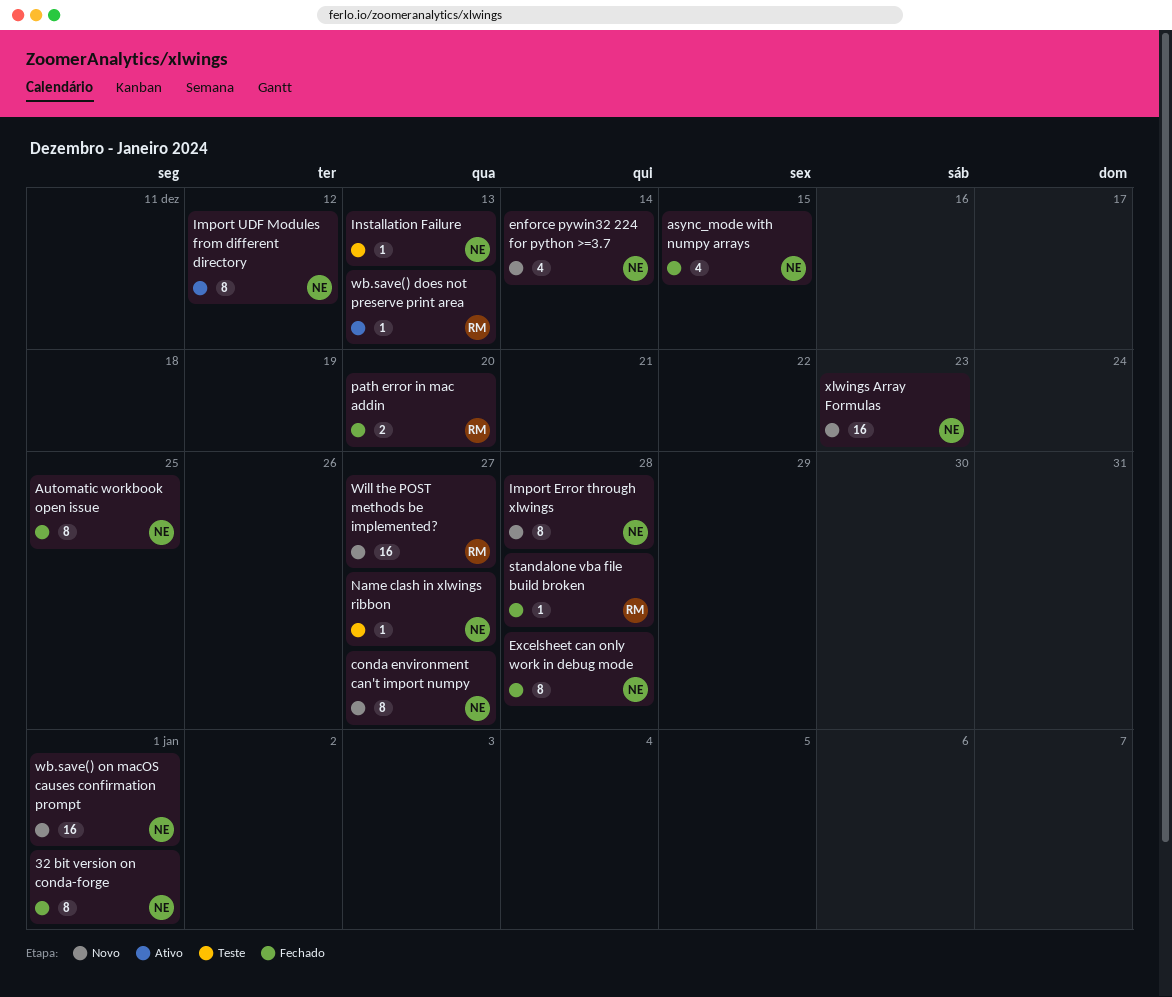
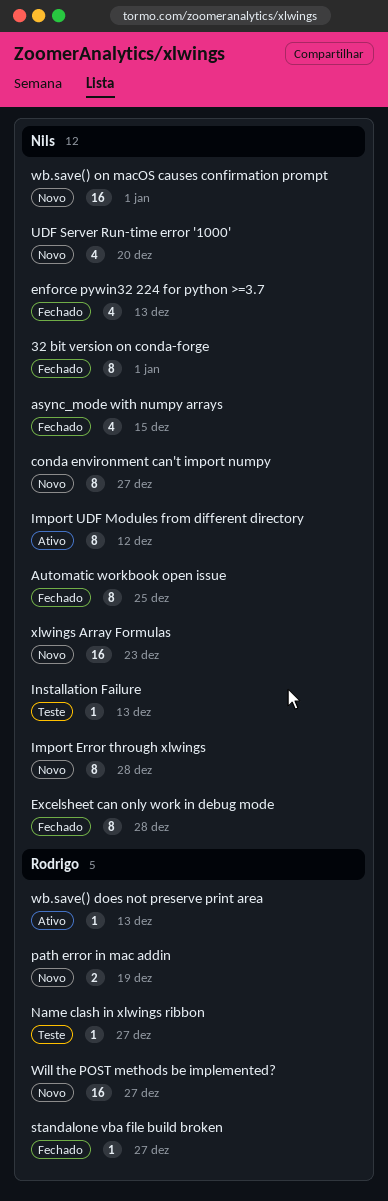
enforce pywin32 224 for python >=3.7, status: Novo -> Fechado
enforce pywin32 224 for python >=3.7, due: Dec 14 -> Dec 13
Name clash in xlwings ribbon, owner: Nils -> Rodrigo
path error in mac addin, status: Fechado -> Novo
path error in mac addin, due: Dec 20 -> Dec 19
standalone vba file build broken, due: Dec 28 -> Dec 27
UDF Server Run-time error '1000': none -> present

